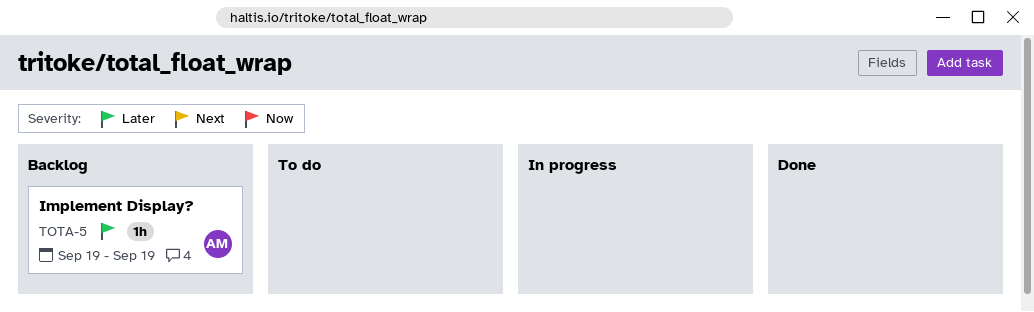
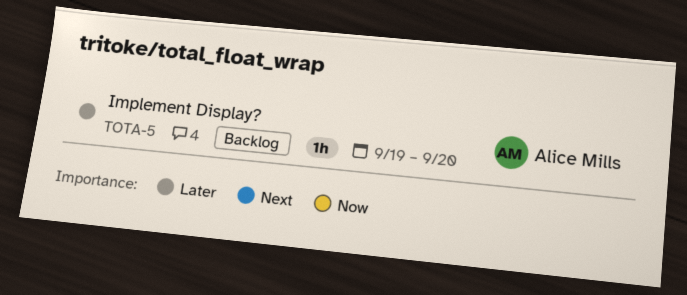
TOTA-5, due: Sep 19 -> Sep 20

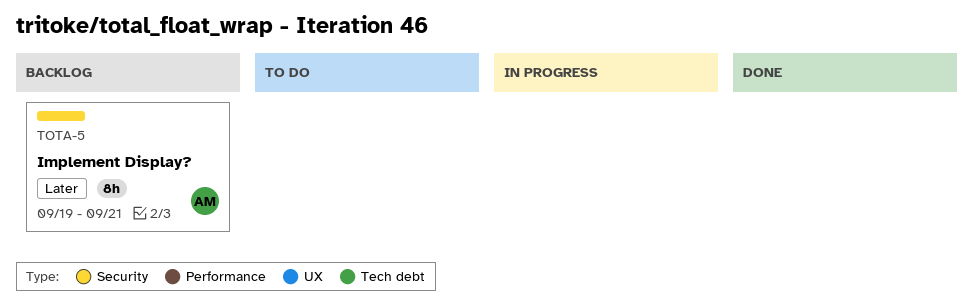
TOTA-5, estimate: 1h -> 8h
TOTA-5, due: Sep 20 -> Sep 21

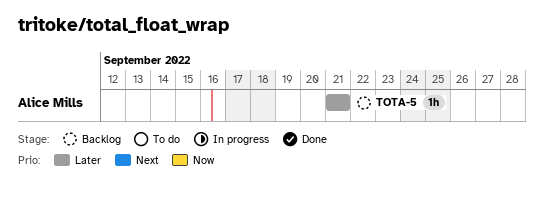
TOTA-5, estimate: 8h -> 1h
TOTA-5, start: Sep 19 -> Sep 21

